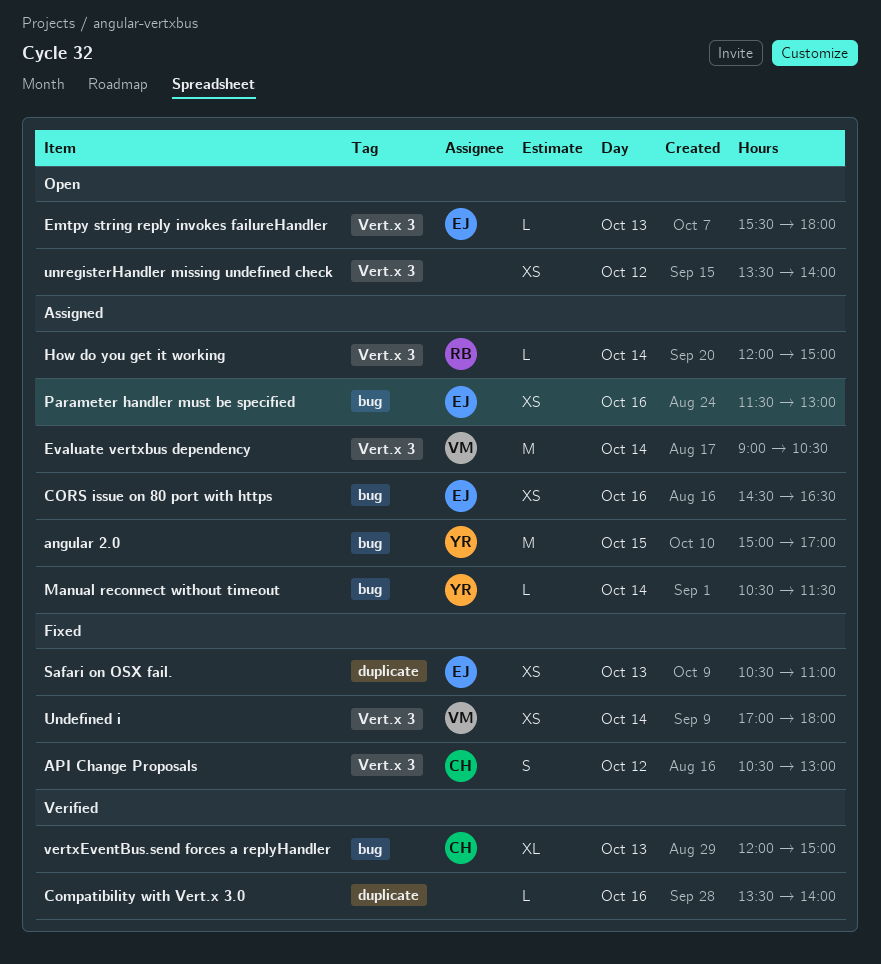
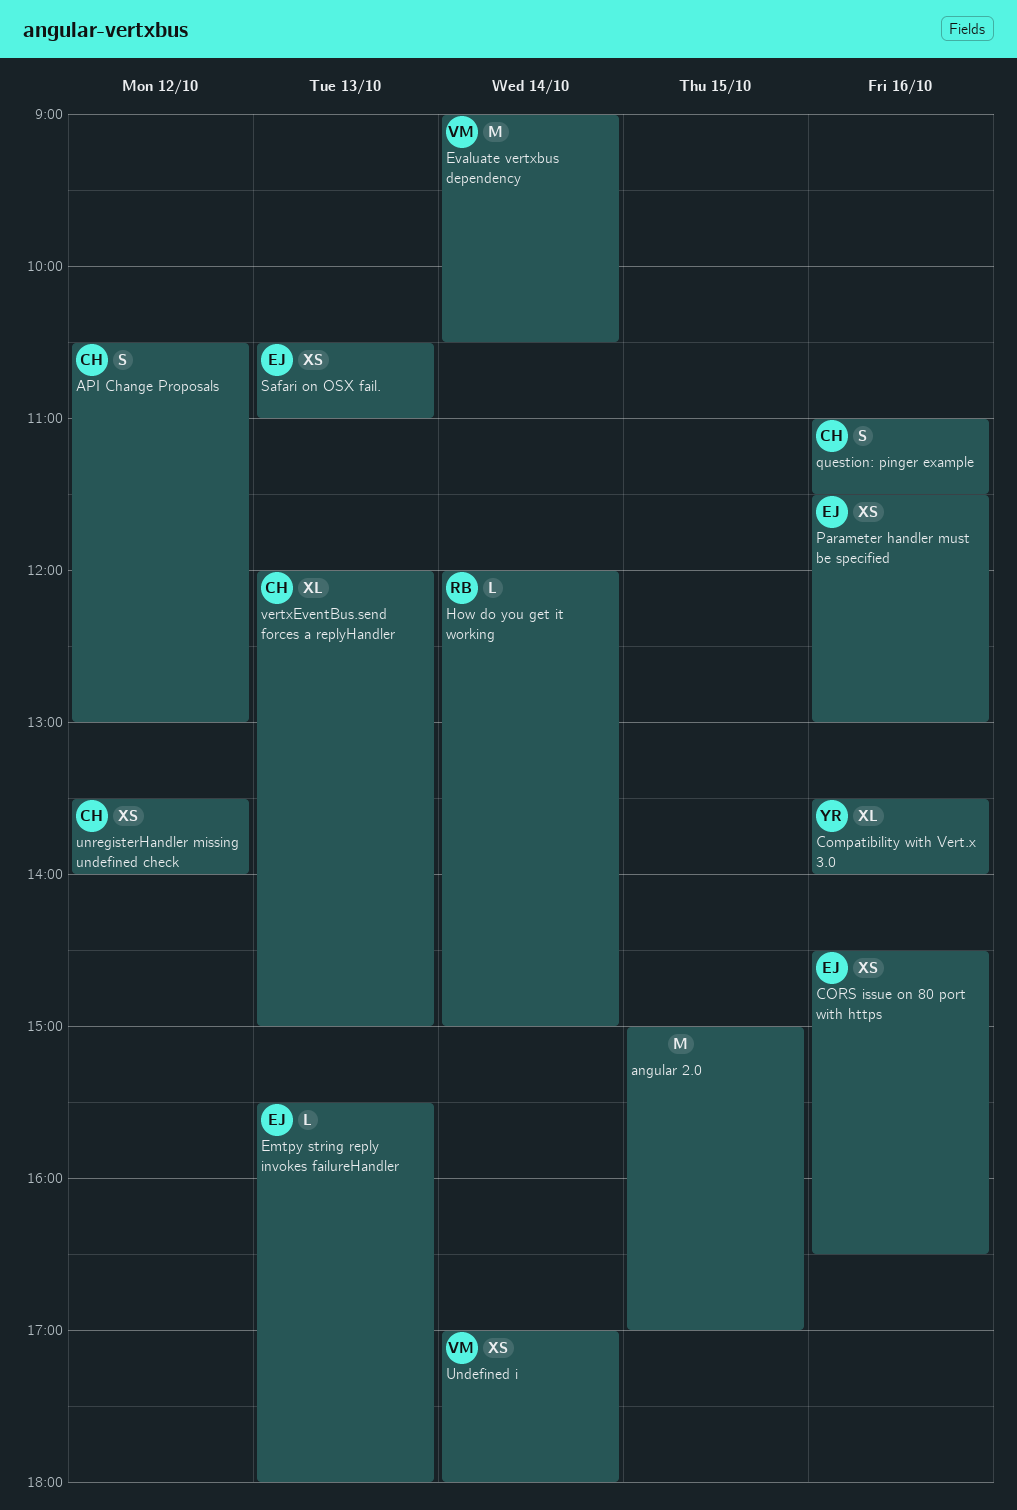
angular 2.0, owner: YR -> none
Compatibility with Vert.x 3.0, owner: none -> YR
Compatibility with Vert.x 3.0, estimate: L -> XL
Manual reconnect without timeout: present -> none
question: pinger example: none -> present
unregisterHandler missing undefined check, owner: none -> CH

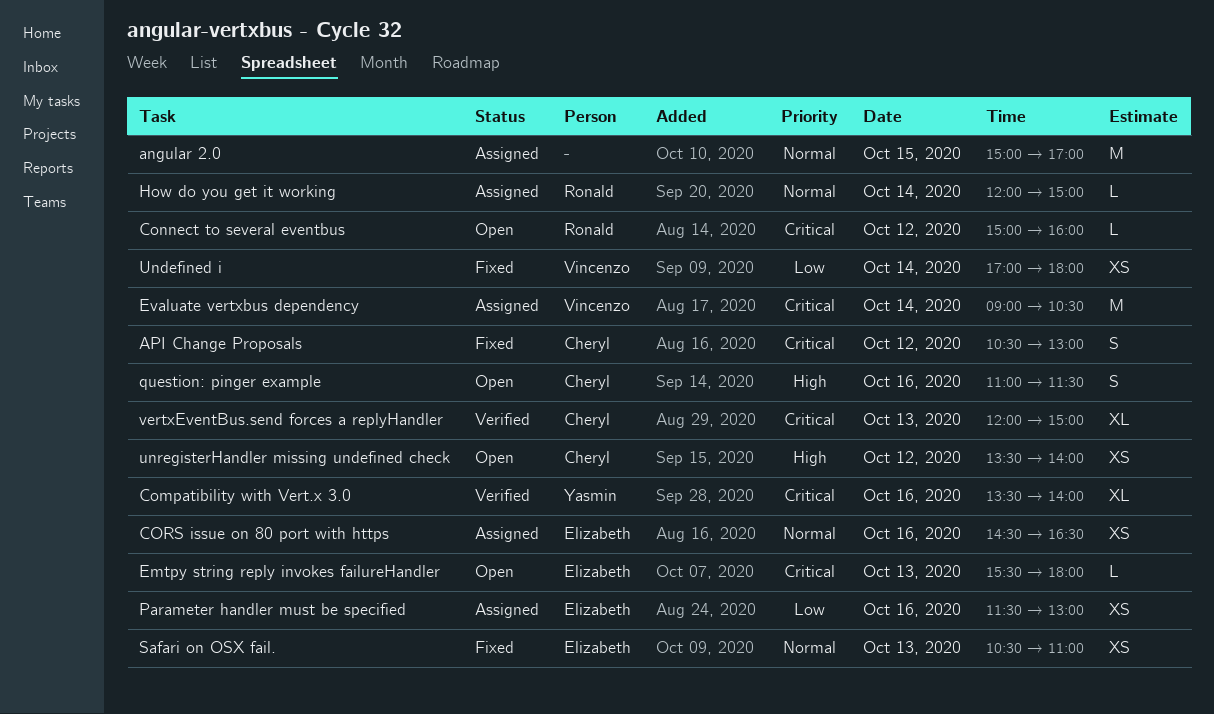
Connect to several eventbus: none -> present

